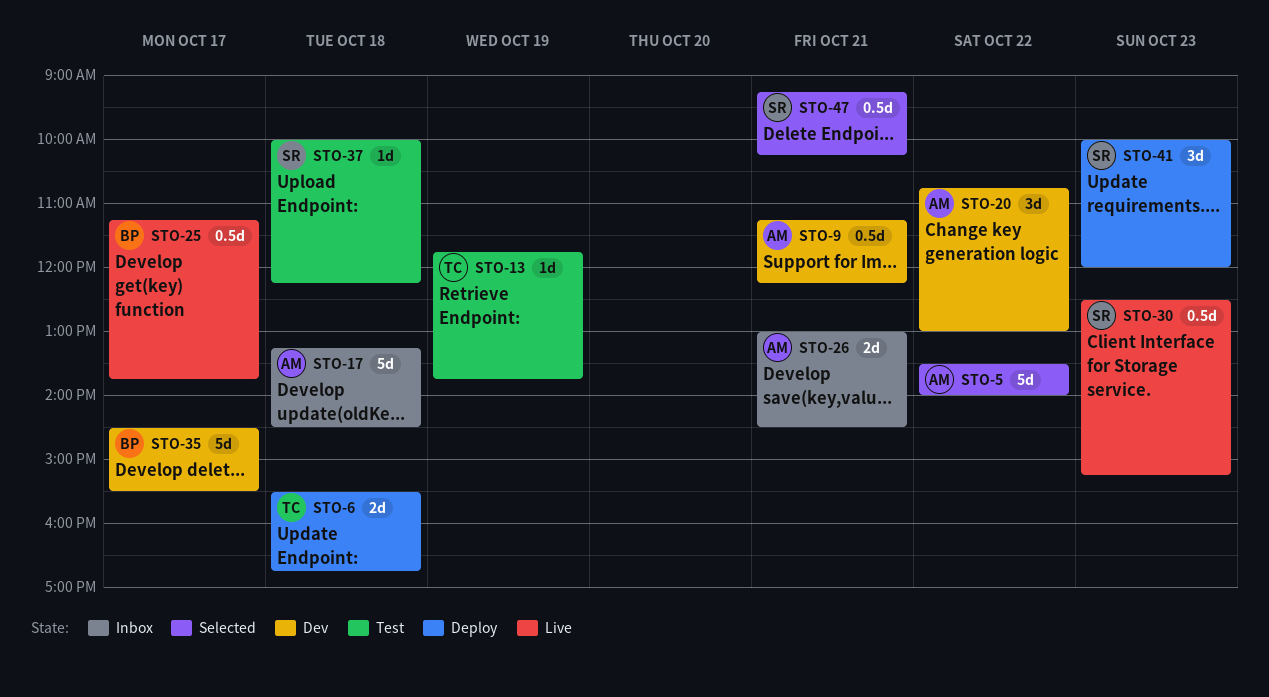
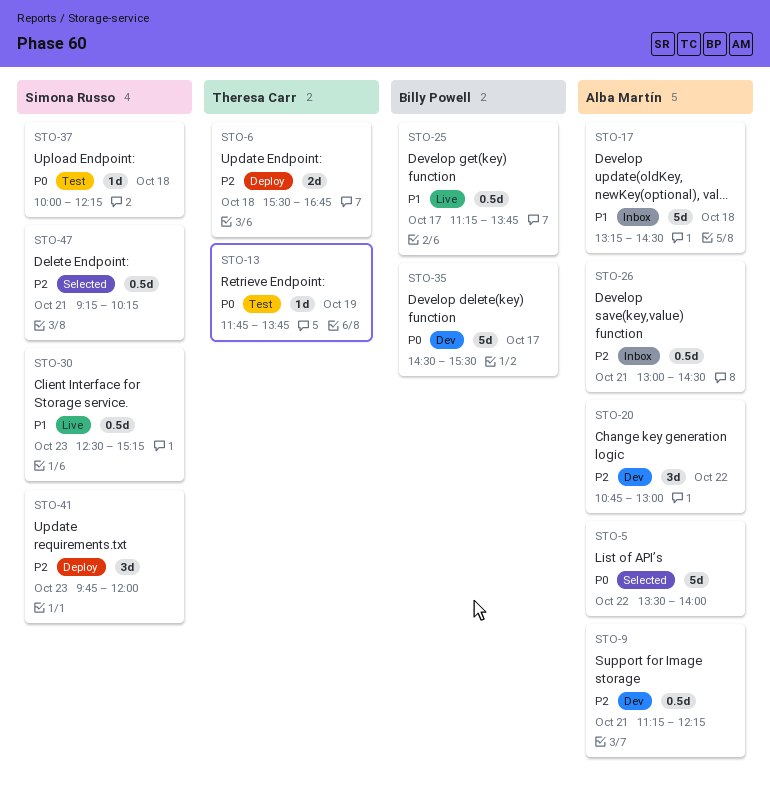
STO-26, estimate: 2d -> 0.5d
STO-41, begins: 10:00 -> 09:45

